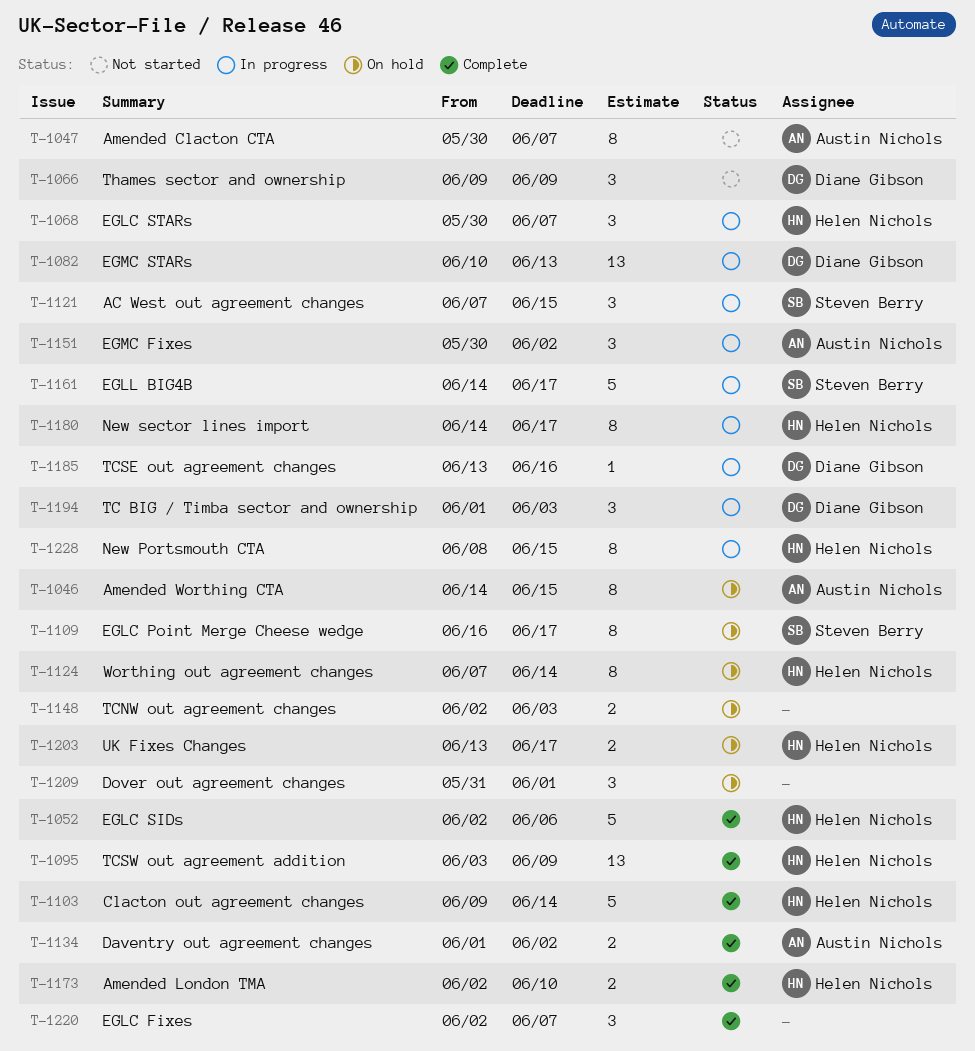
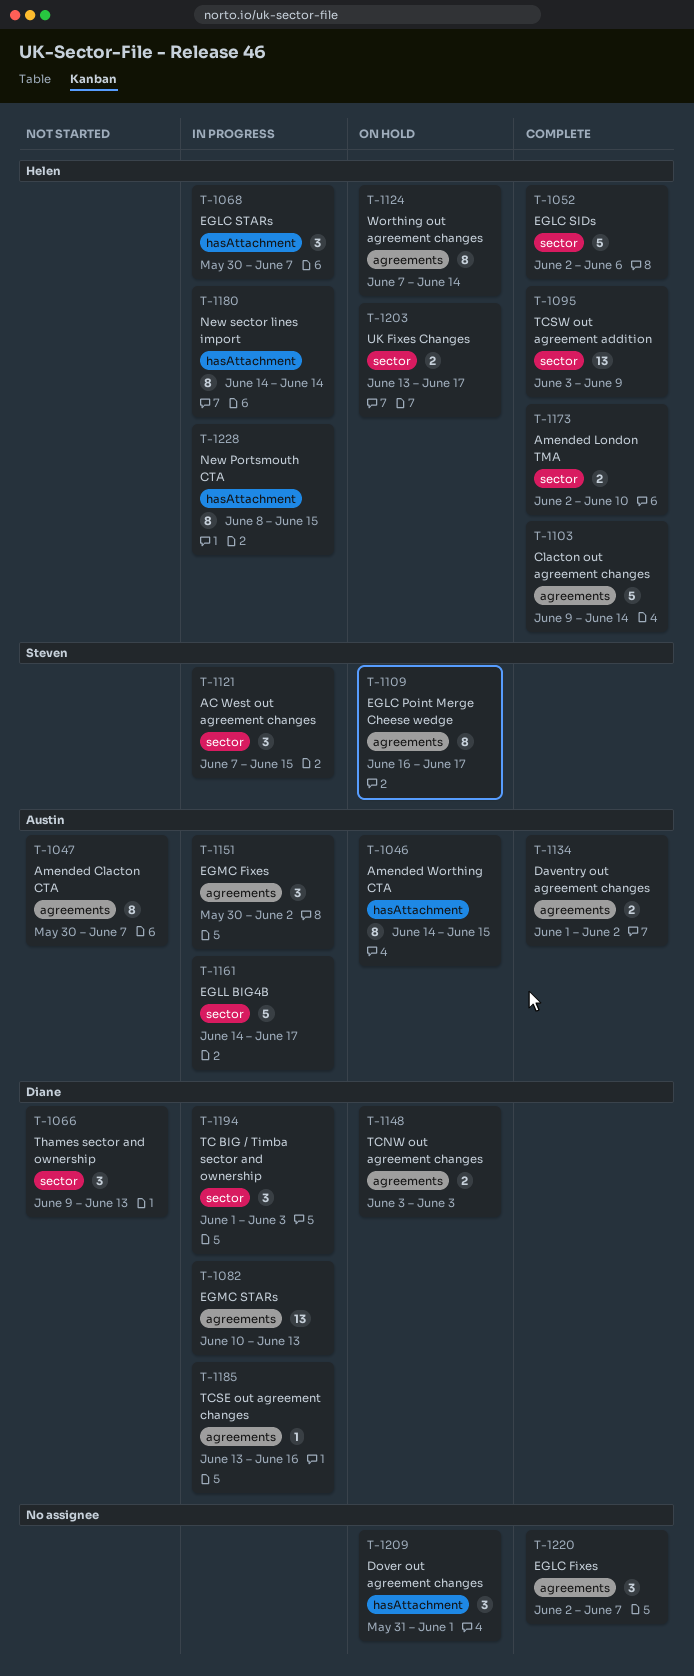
T-1066, due: Jun 9 -> Jun 13
T-1148, owner: none -> Diane Gibson
T-1148, start: Jun 2 -> Jun 3
T-1161, owner: Steven Berry -> Austin Nichols
T-1180, due: Jun 17 -> Jun 14

